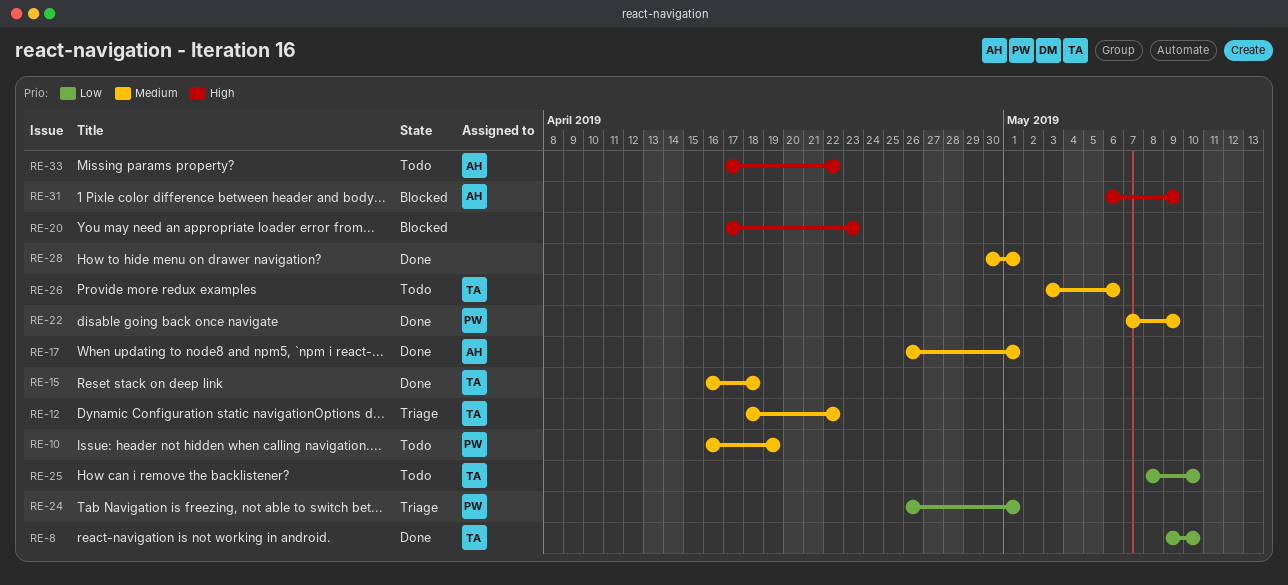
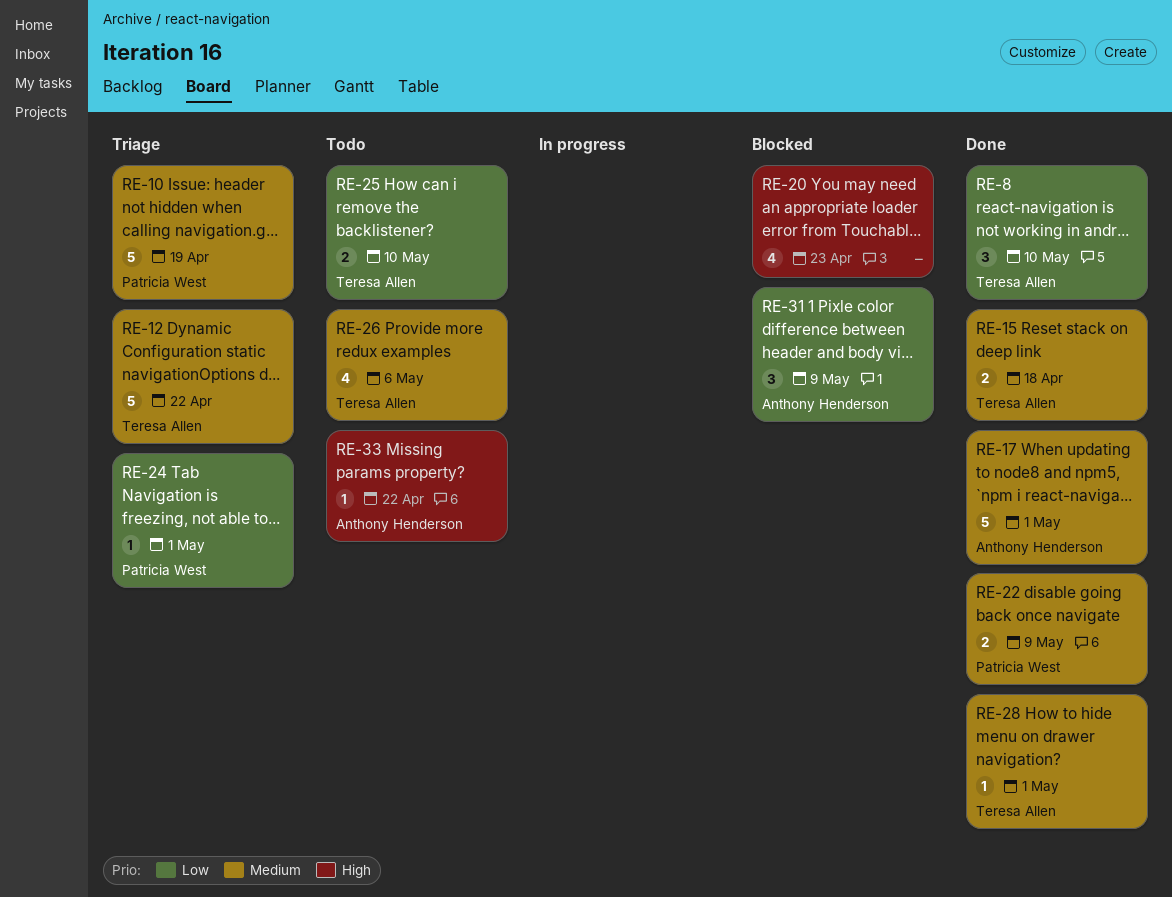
RE-10, status: Todo -> Triage
RE-28, owner: none -> Teresa Allen
RE-31, priority: High -> Low

